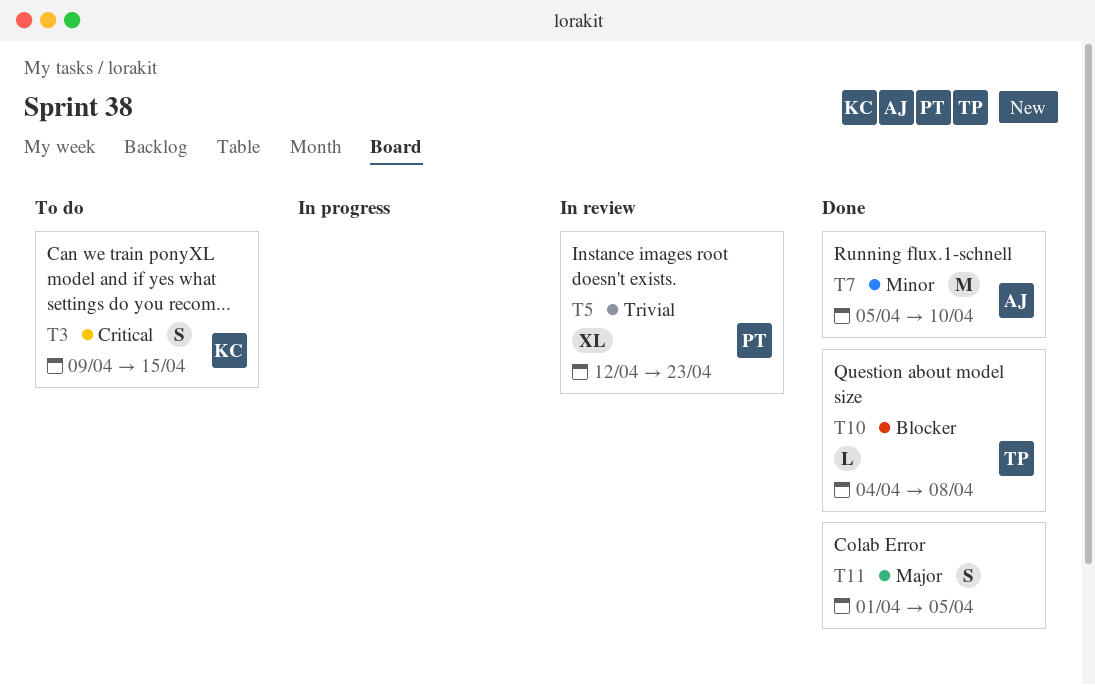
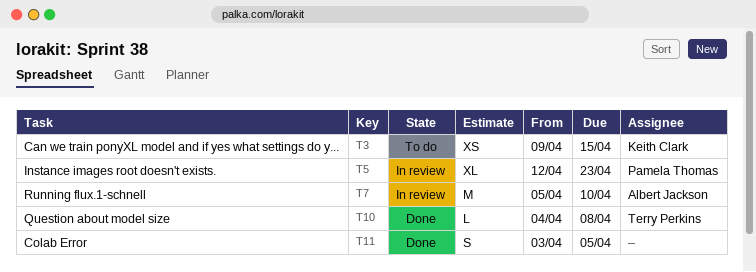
T3, estimate: S -> XS
T7, status: Done -> In review
T11, start: Apr 1 -> Apr 3

